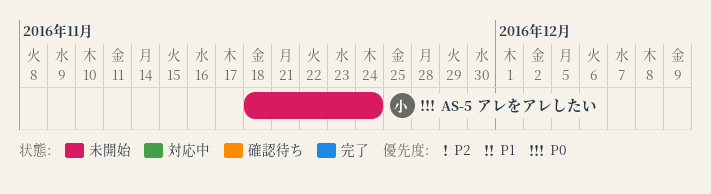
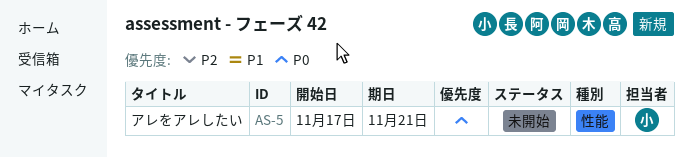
AS-5, start: Nov 18 -> Nov 17
AS-5, due: Nov 24 -> Nov 21

